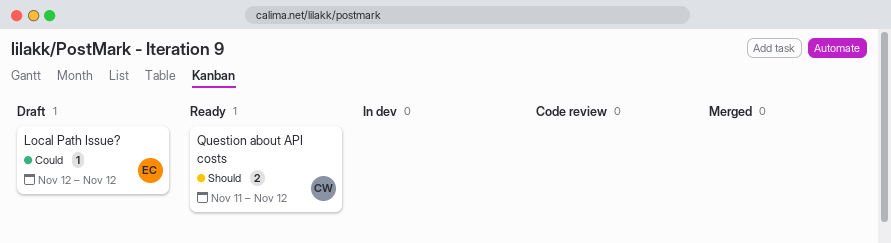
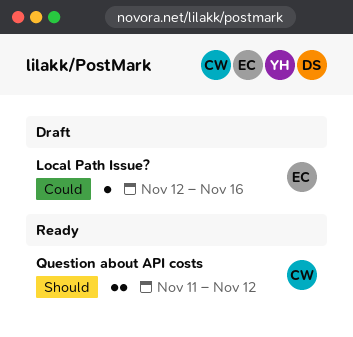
Local Path Issue?, due: Nov 12 -> Nov 16

